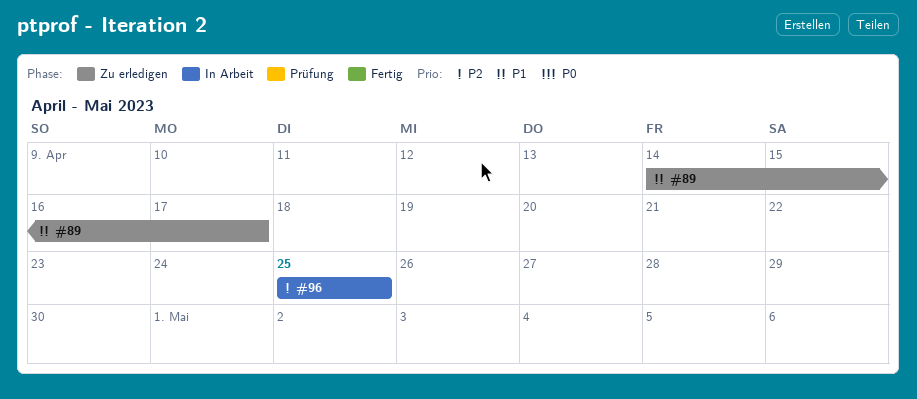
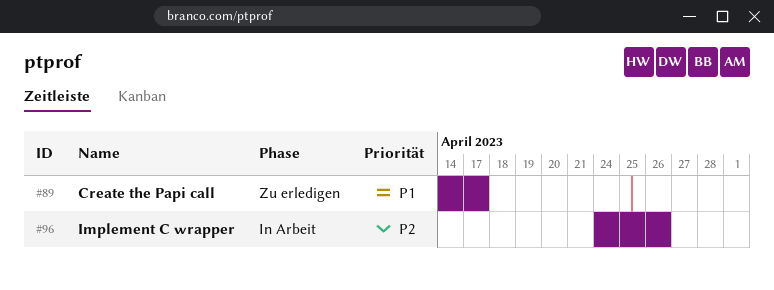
#96, start: Apr 25 -> Apr 24
#96, due: Apr 25 -> Apr 26

